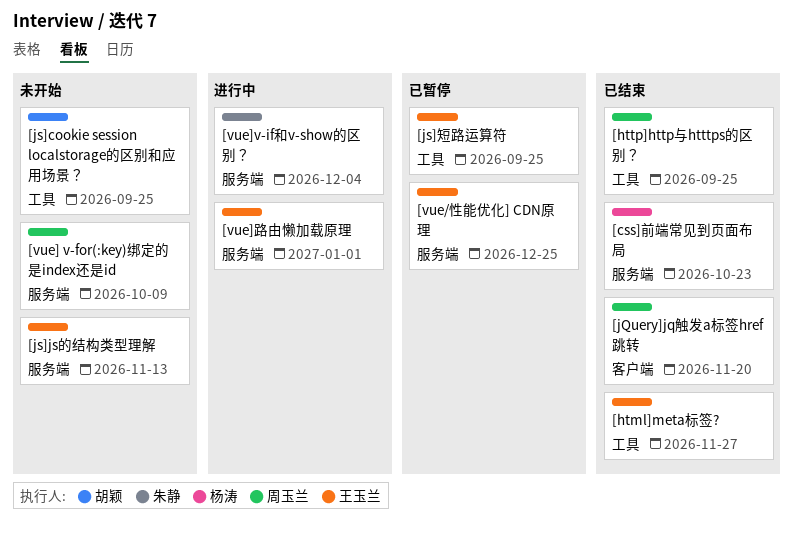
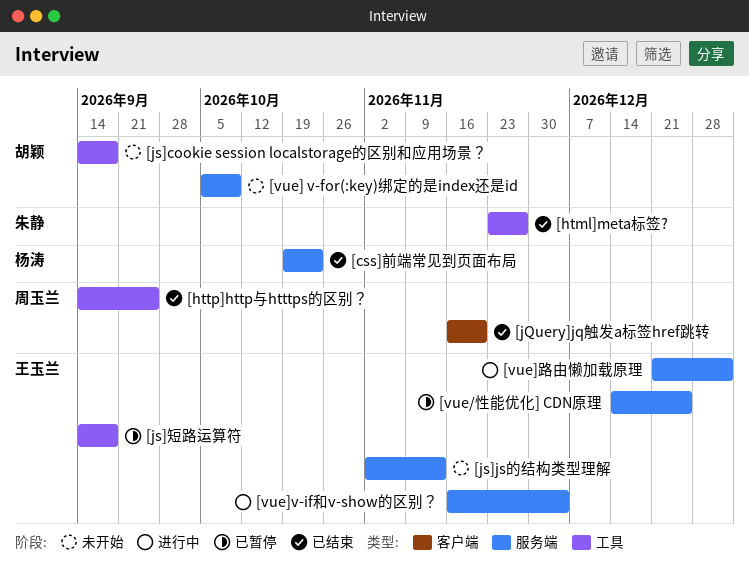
[html]meta标签?, owner: 王玉兰 -> 朱静
[js]cookie session localstorage的区别和应用场景？, due: Sep 25 -> Sep 18
[js]短路运算符, due: Sep 25 -> Sep 18
[vue] v-for(:key)绑定的是index还是id, owner: 周玉兰 -> 胡颖
[vue]v-if和v-show的区别？, owner: 朱静 -> 王玉兰

